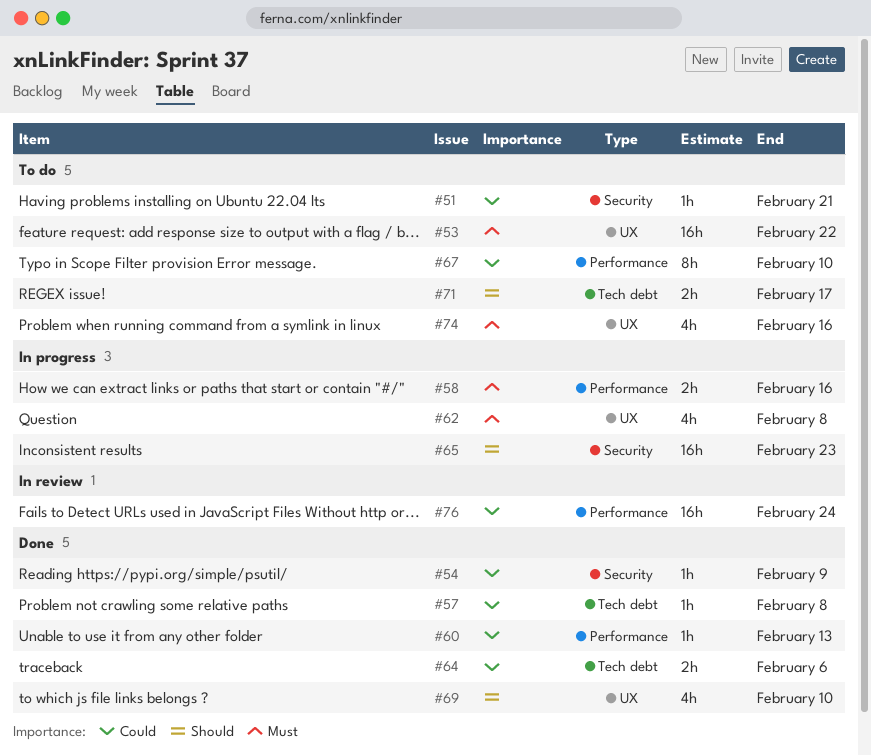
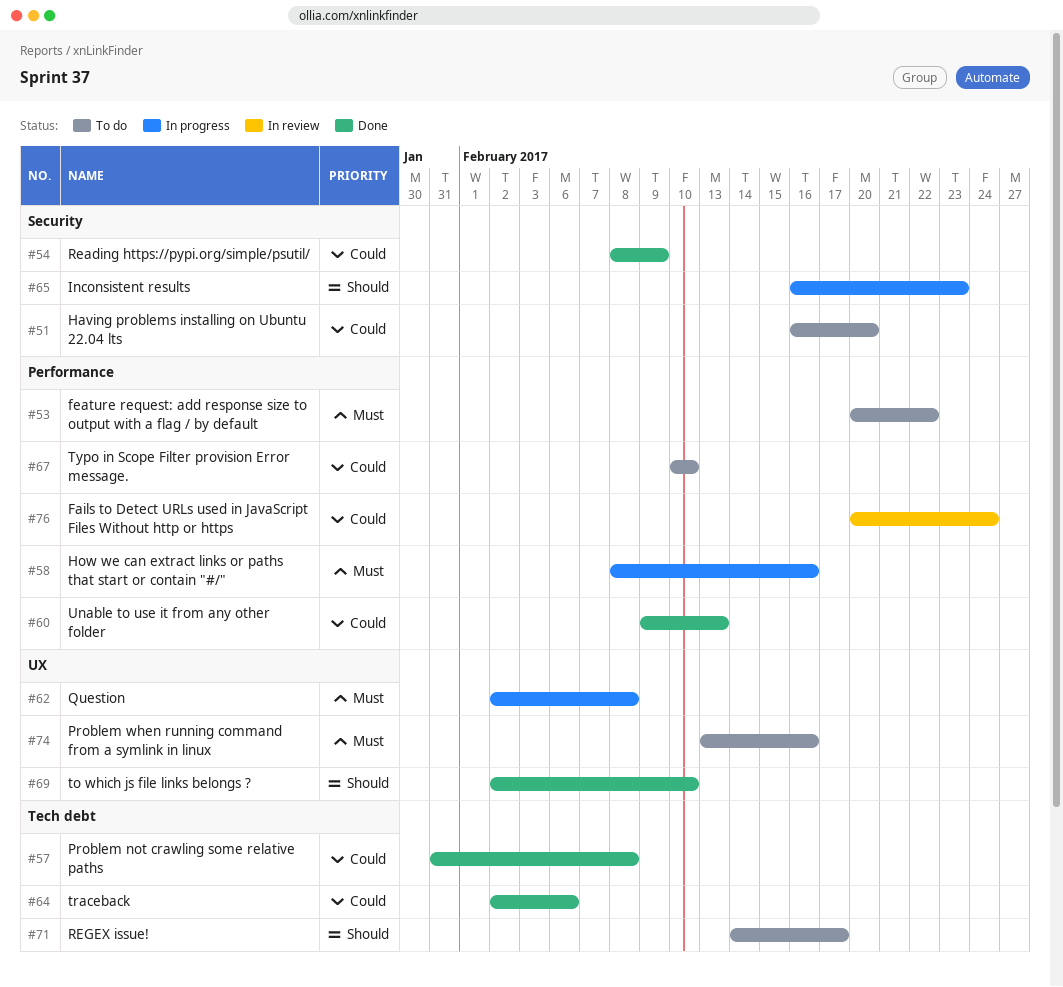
#51, due: Feb 21 -> Feb 20
#53, label: UX -> Performance

